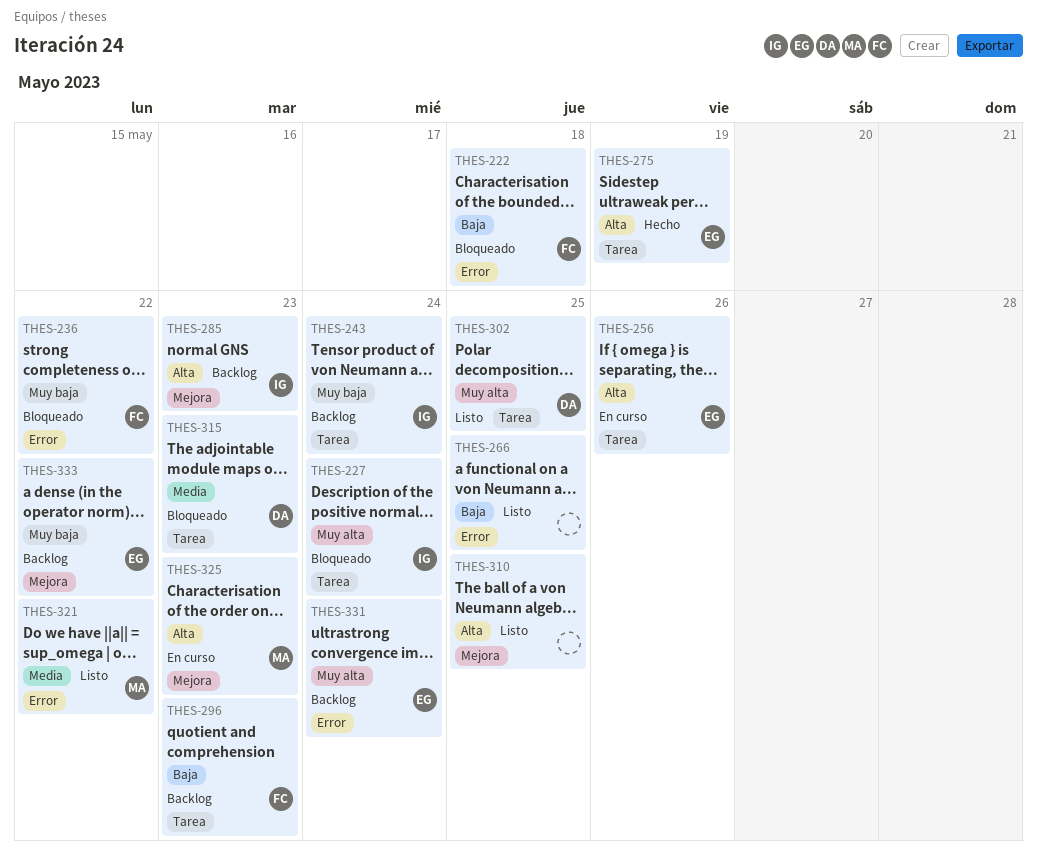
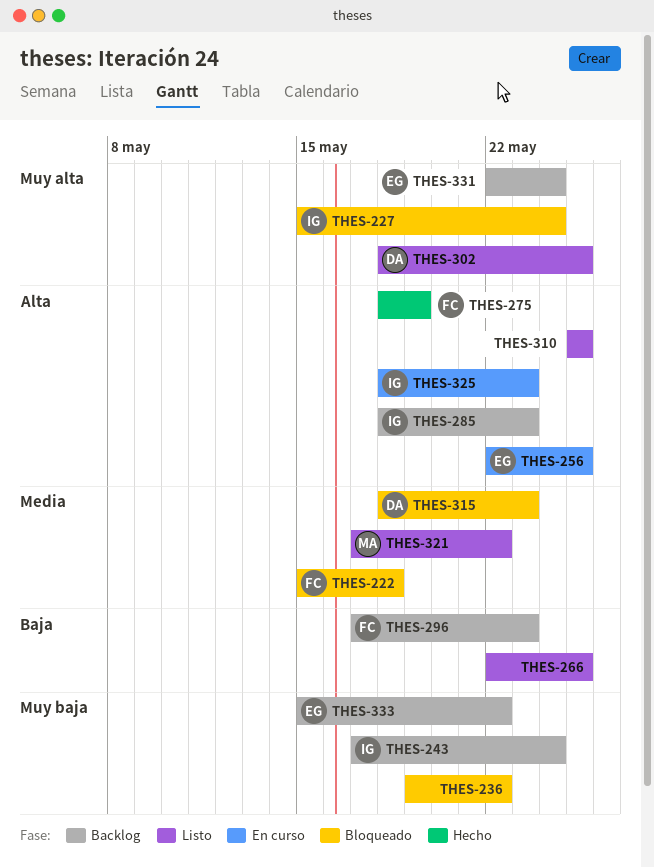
THES-222, priority: Baja -> Media
THES-236, owner: FC -> none
THES-256, due: May 26 -> May 25
THES-275, owner: EG -> FC
THES-325, owner: MA -> IG

